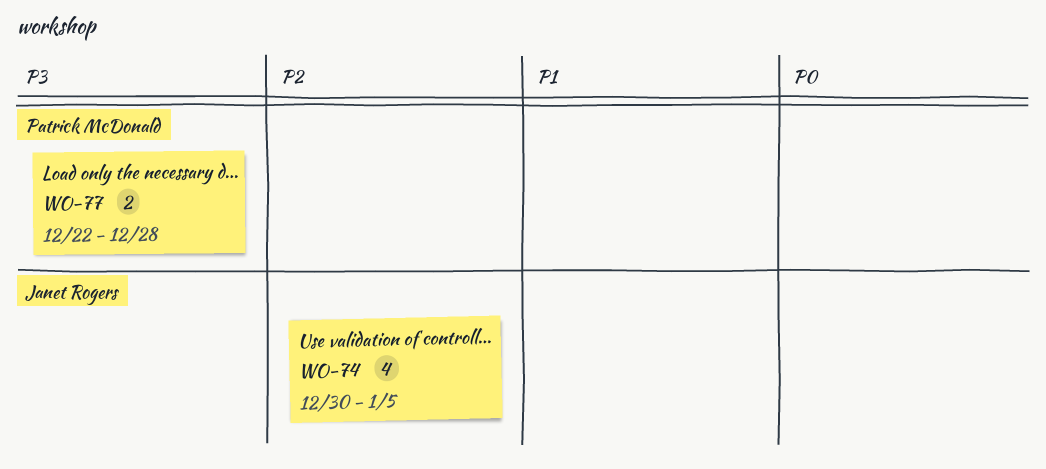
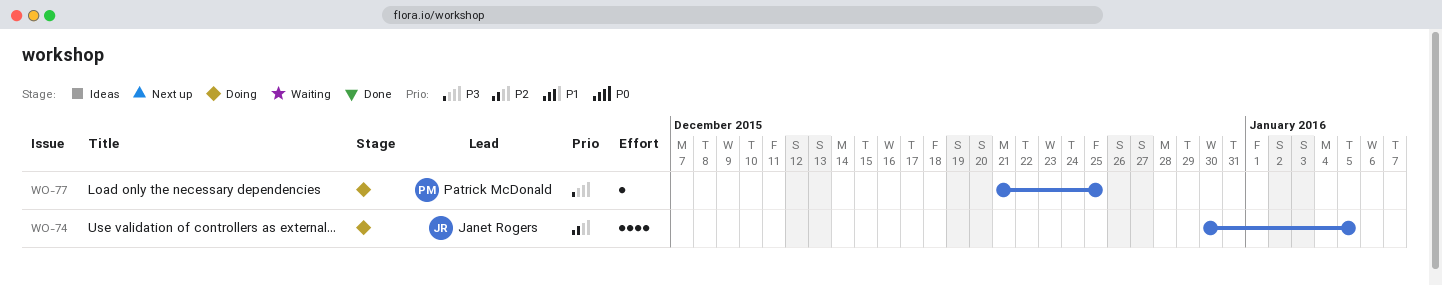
WO-77, estimate: 2 -> 1
WO-77, start: Dec 22 -> Dec 21
WO-77, due: Dec 28 -> Dec 25

